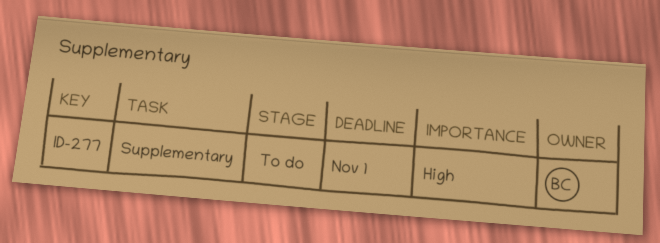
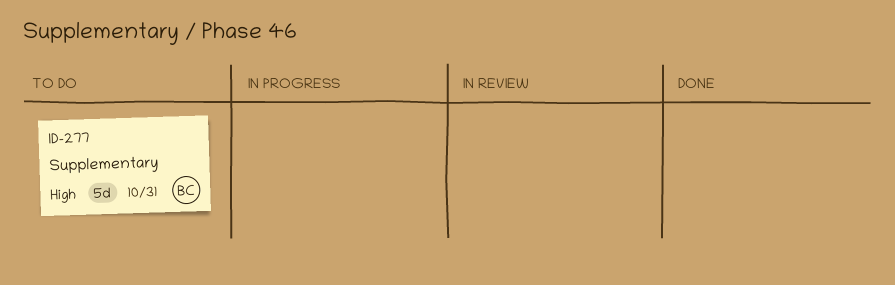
ID-277, due: Nov 1 -> Oct 31

